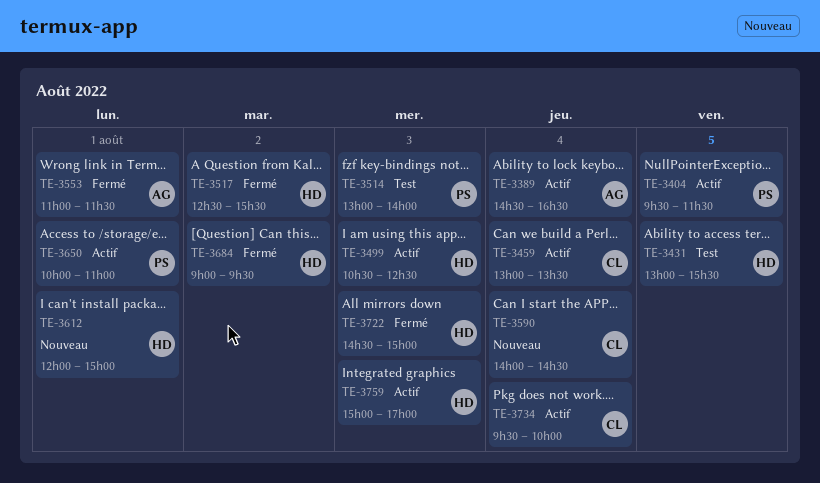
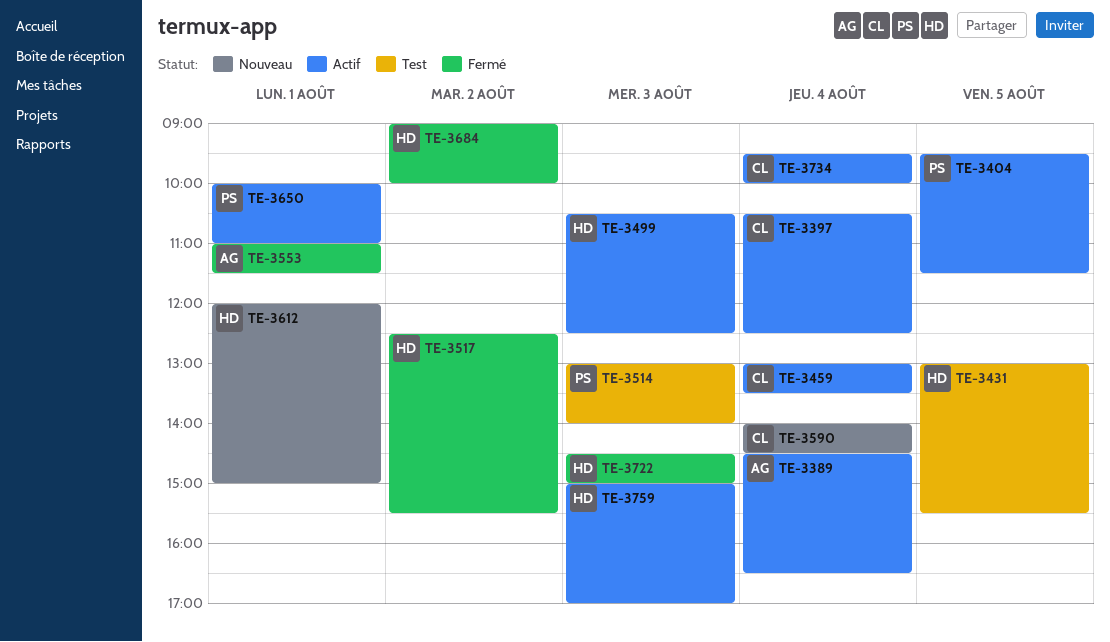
TE-3397: none -> present
TE-3684, ends: 09:30 -> 10:00

